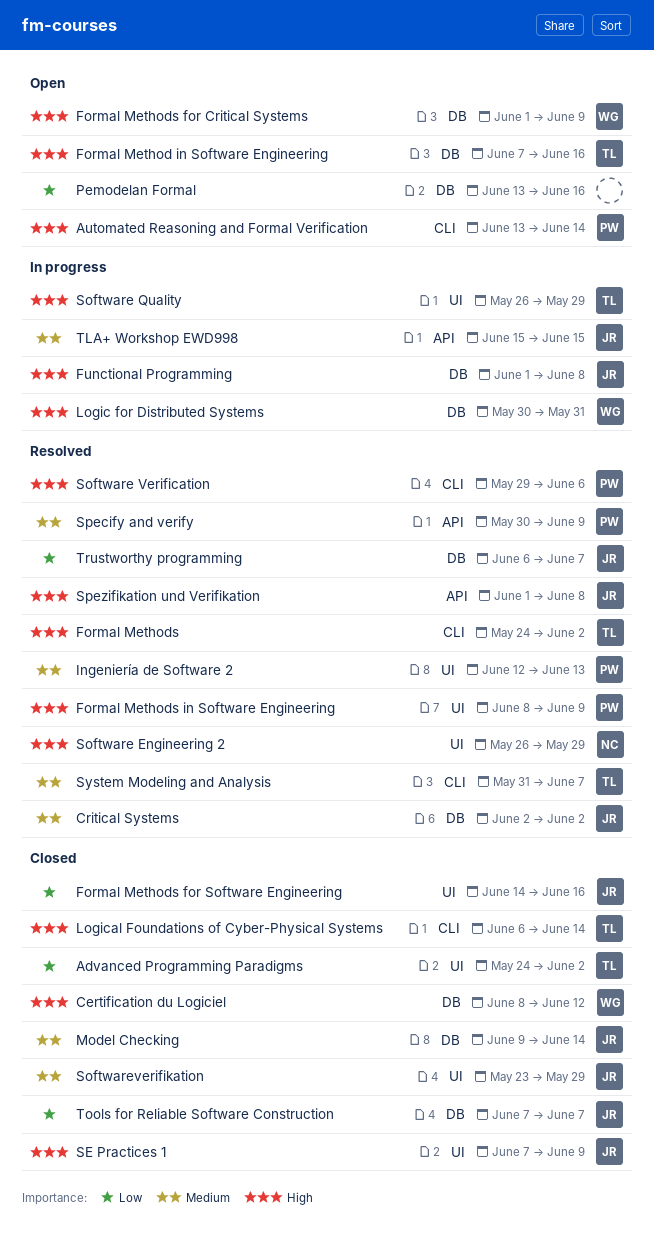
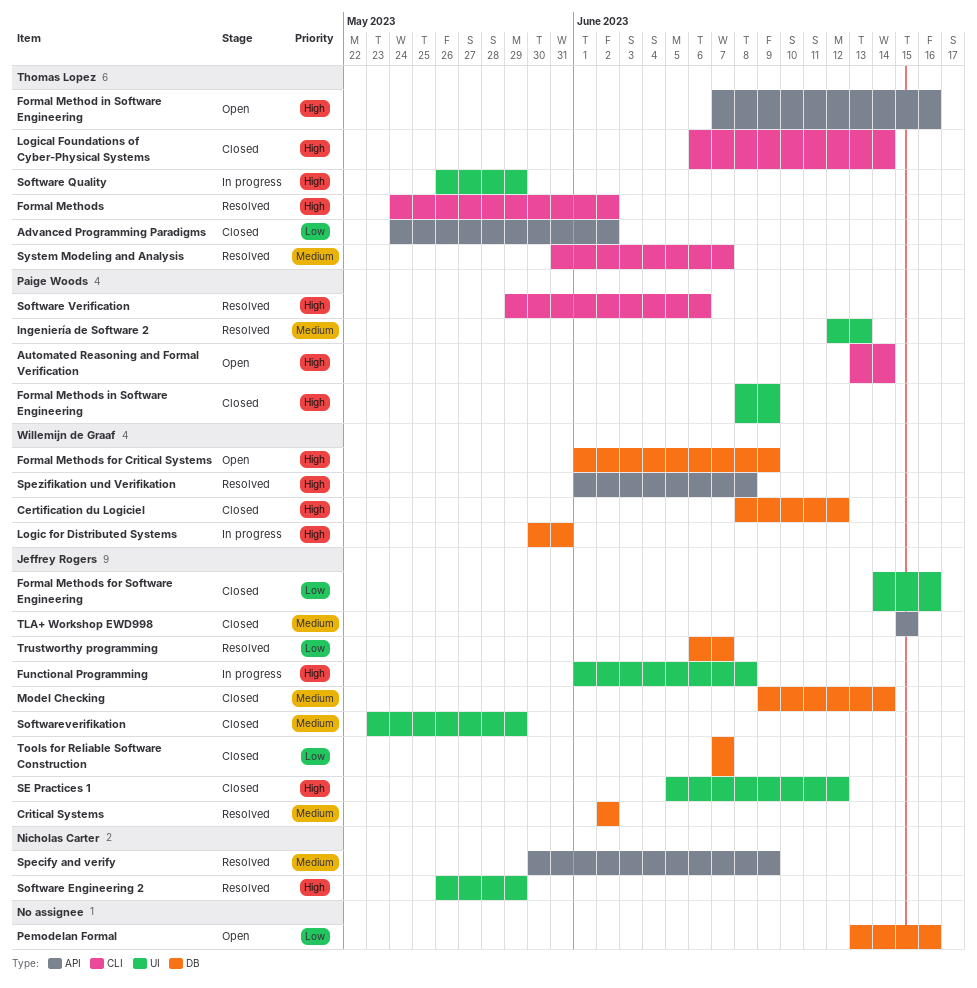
Advanced Programming Paradigms, label: UI -> API
Formal Method in Software Engineering, label: DB -> API
Formal Methods in Software Engineering, status: Resolved -> Closed
Functional Programming, label: DB -> UI
SE Practices 1, start: Jun 7 -> Jun 5
SE Practices 1, due: Jun 9 -> Jun 12
Specify and verify, owner: Paige Woods -> Nicholas Carter
Spezifikation und Verifikation, owner: Jeffrey Rogers -> Willemijn de Graaf
TLA+ Workshop EWD998, status: In progress -> Closed

